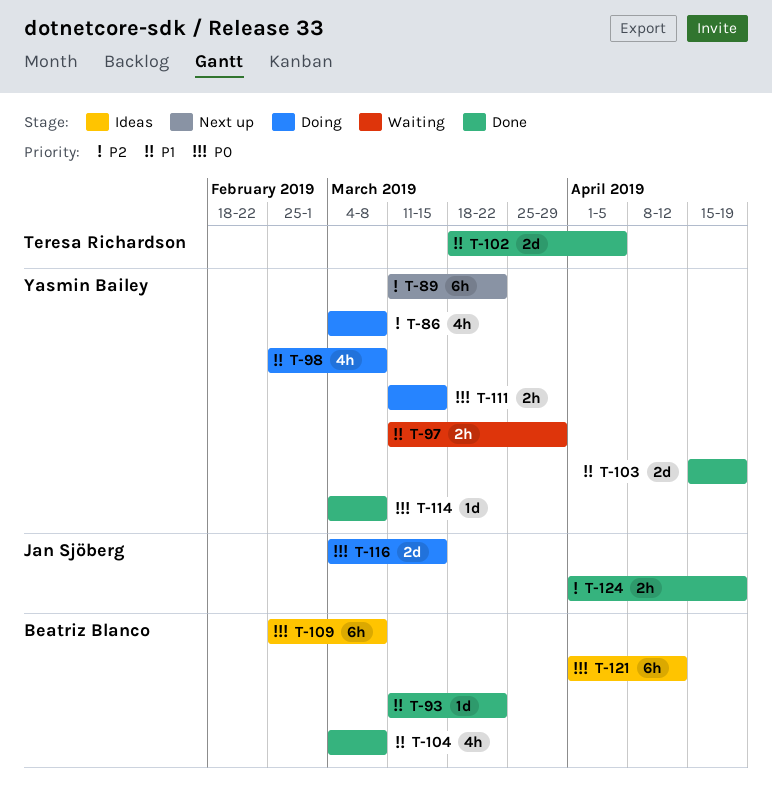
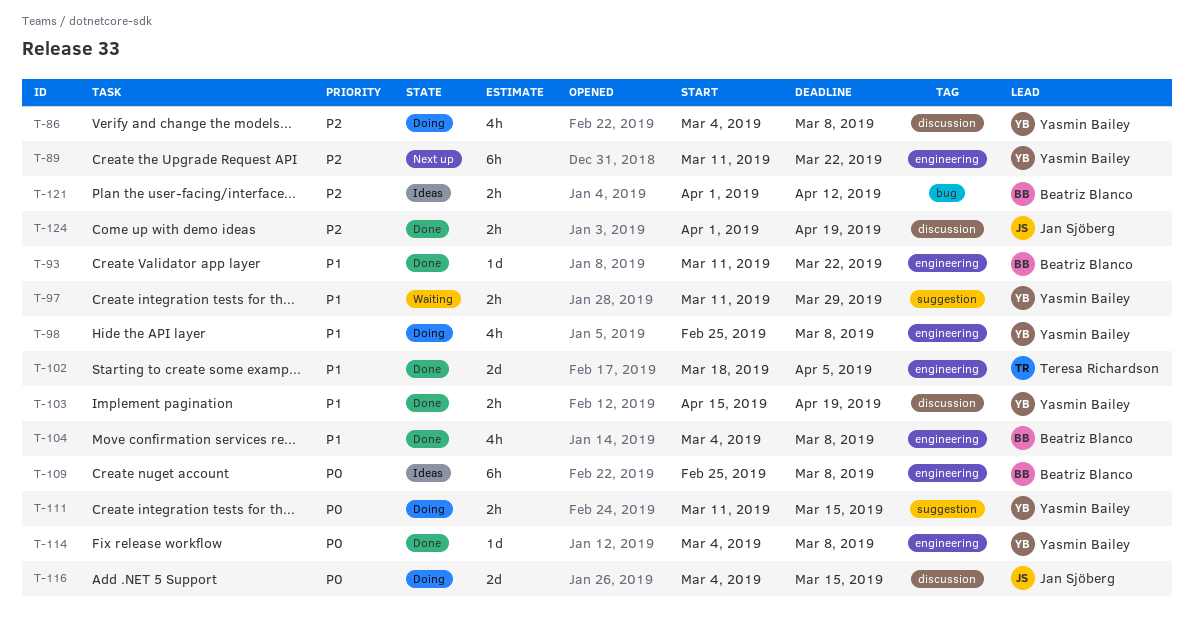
T-103, estimate: 2d -> 2h
T-121, priority: P0 -> P2
T-121, estimate: 6h -> 2h

